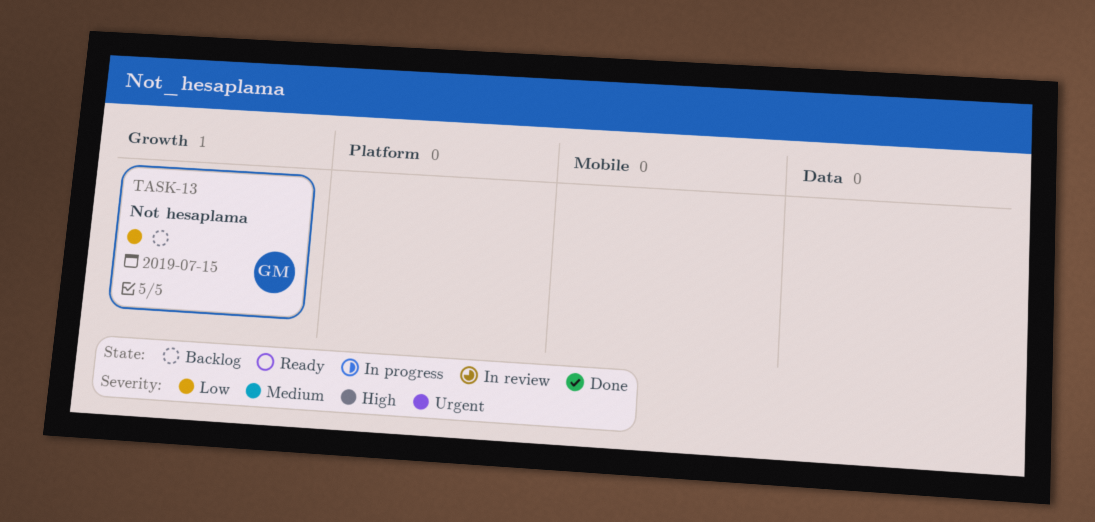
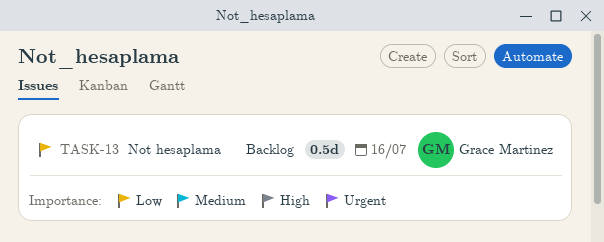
TASK-13, due: Jul 15 -> Jul 16

